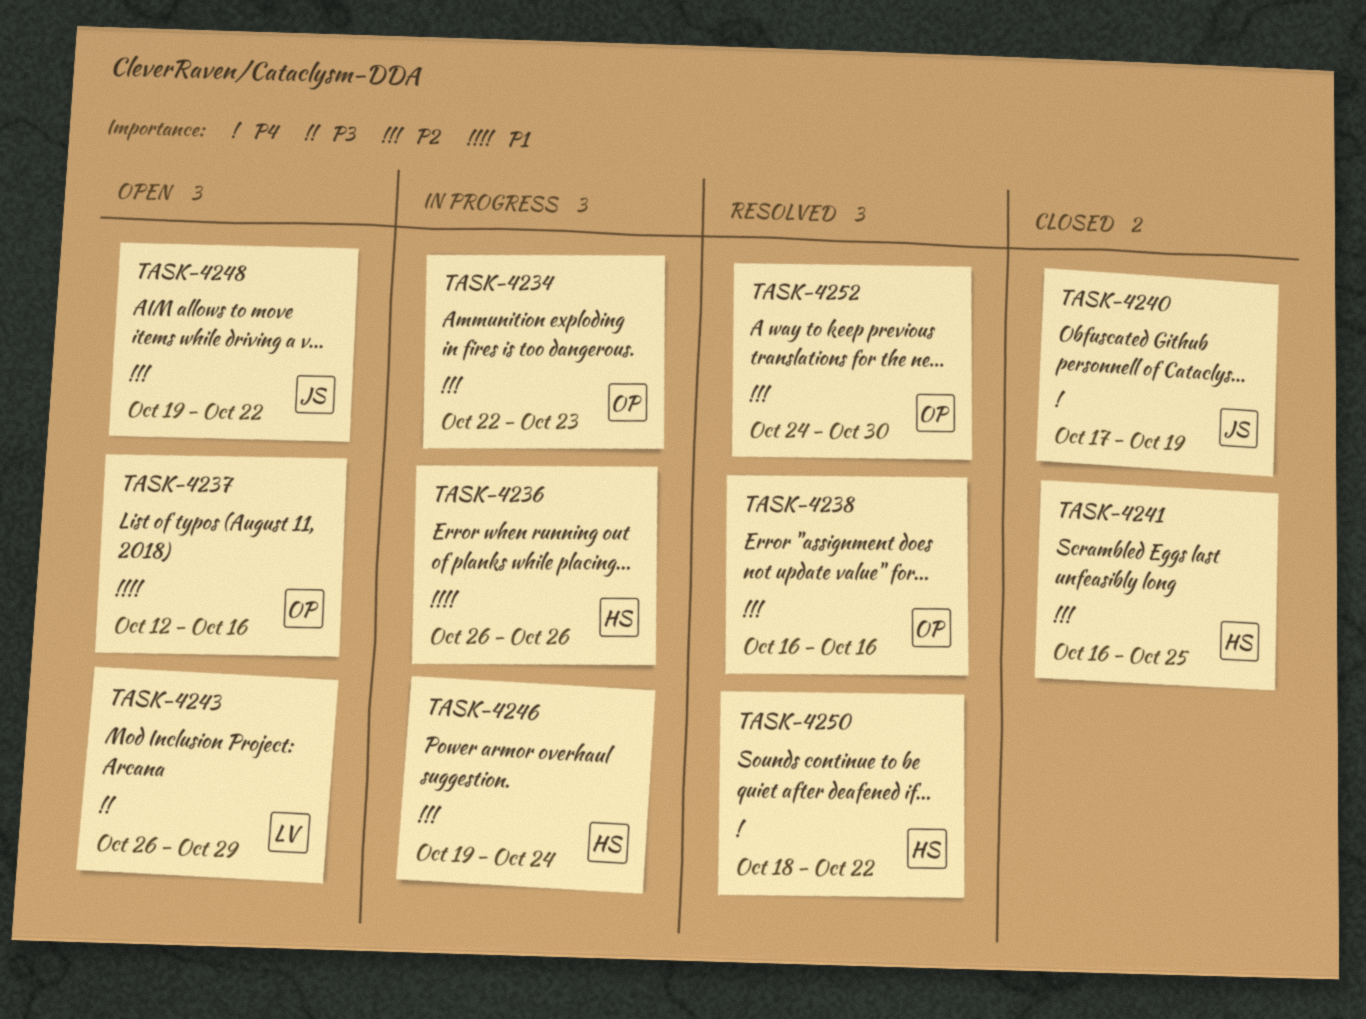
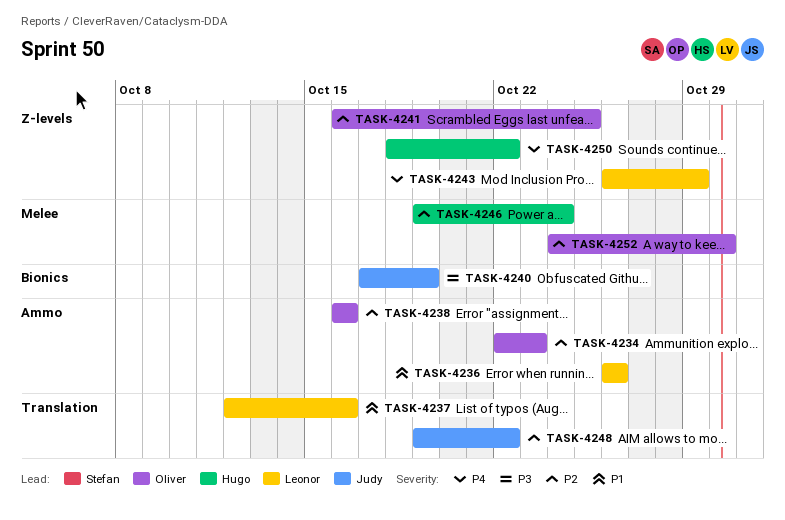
TASK-4236, owner: Hugo -> Leonor
TASK-4237, owner: Oliver -> Leonor
TASK-4240, priority: P4 -> P3
TASK-4241, owner: Hugo -> Oliver
TASK-4243, priority: P3 -> P4

